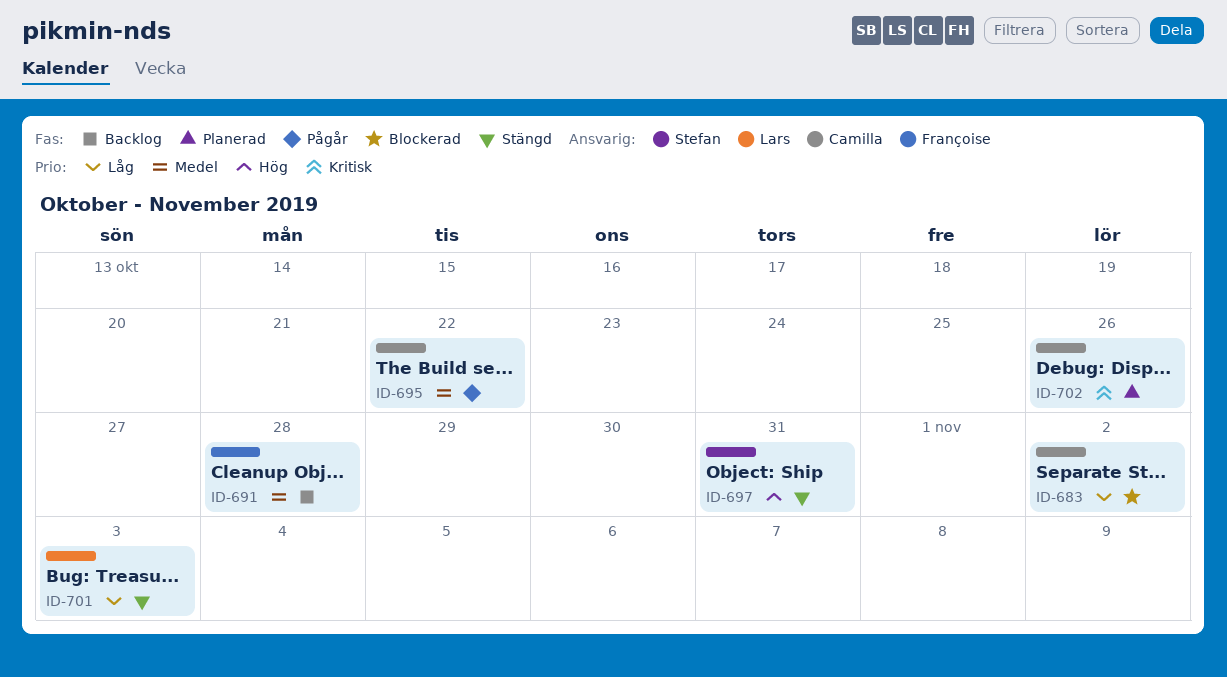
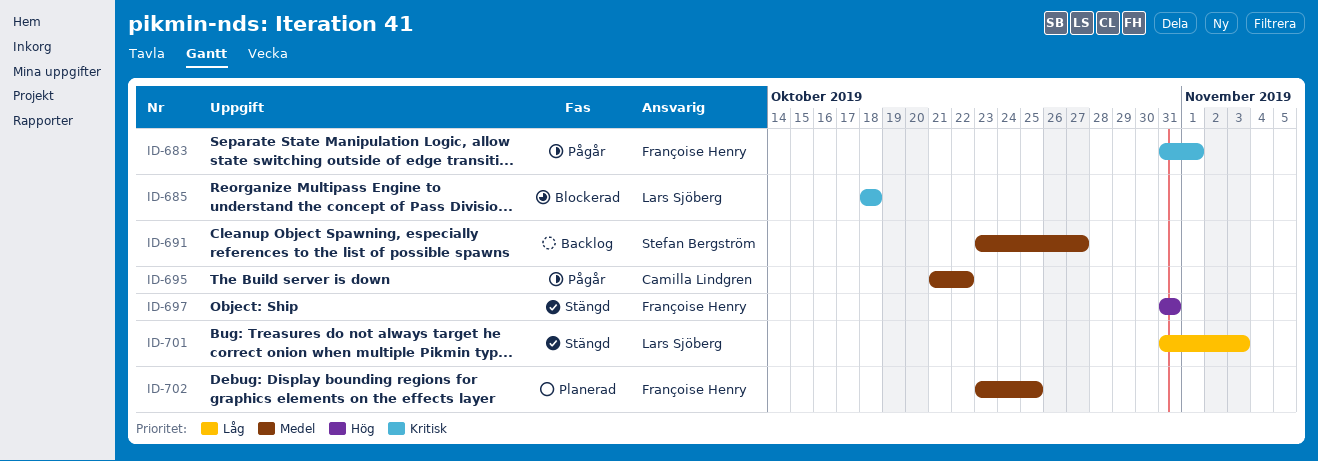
ID-683, status: Blockerad -> Pågår
ID-683, owner: Camilla Lindgren -> Françoise Henry
ID-683, priority: Låg -> Kritisk
ID-683, due: Nov 2 -> Nov 1
ID-685: none -> present
ID-691, owner: Françoise Henry -> Stefan Bergström
ID-691, due: Oct 28 -> Oct 27
ID-697, owner: Stefan Bergström -> Françoise Henry
ID-702, owner: Camilla Lindgren -> Françoise Henry
ID-702, priority: Kritisk -> Medel
ID-702, due: Oct 26 -> Oct 25

